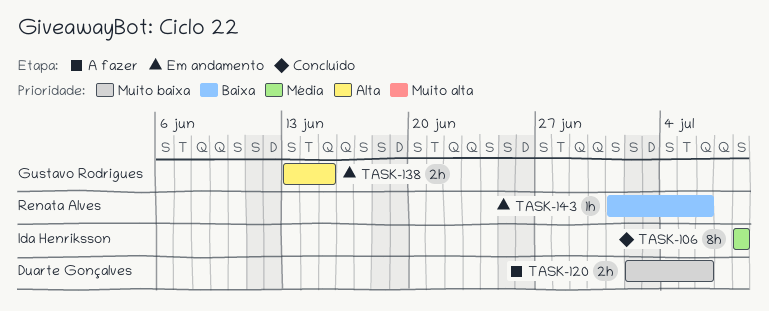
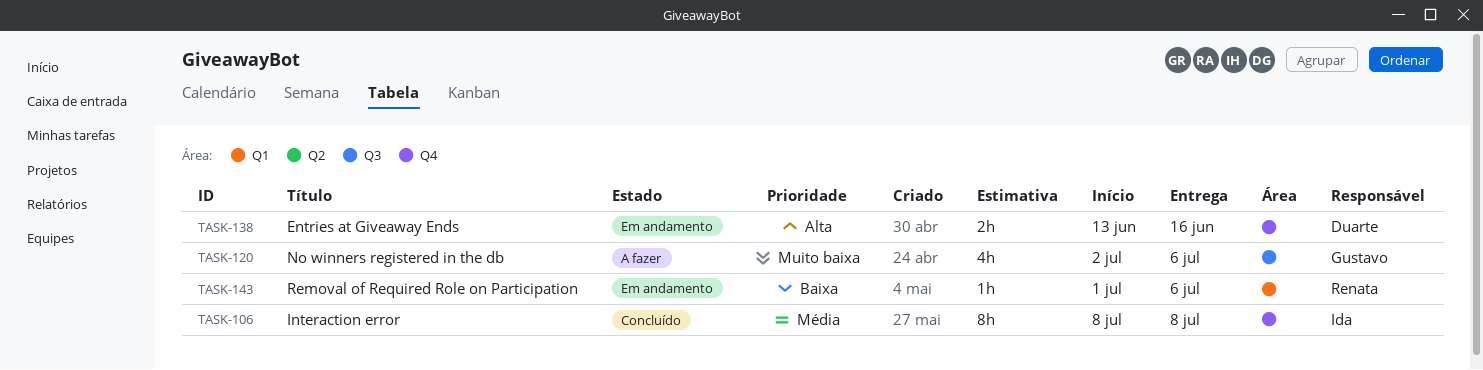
TASK-120, owner: Duarte Gonçalves -> Gustavo Rodrigues
TASK-120, estimate: 2h -> 4h
TASK-138, owner: Gustavo Rodrigues -> Duarte Gonçalves
TASK-138, due: Jun 15 -> Jun 16

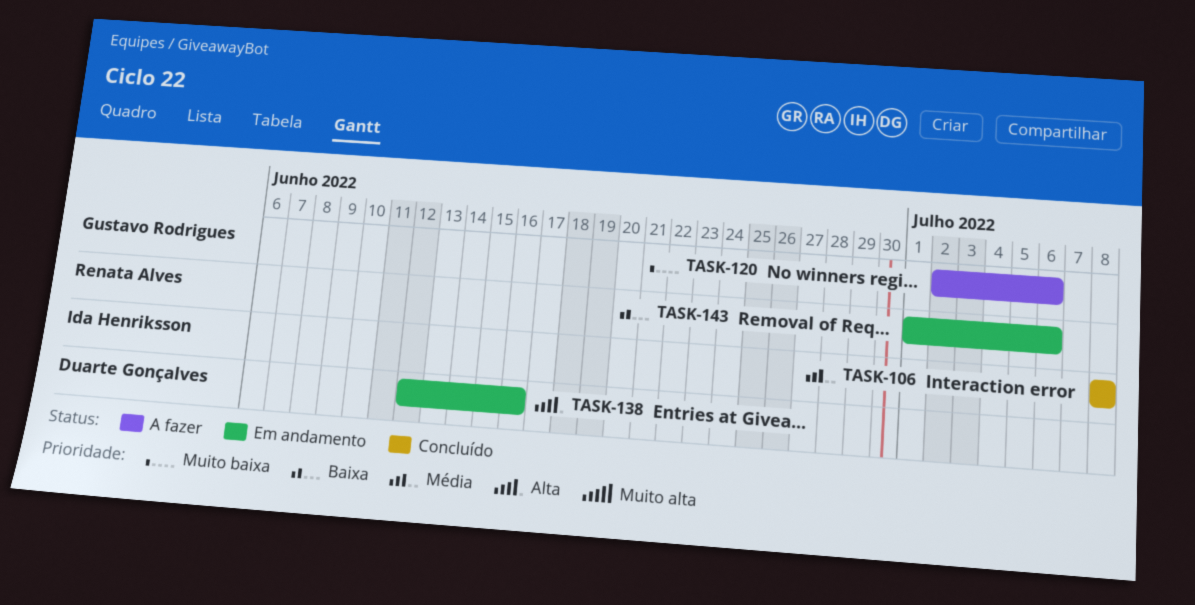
TASK-138, start: Jun 13 -> Jun 12

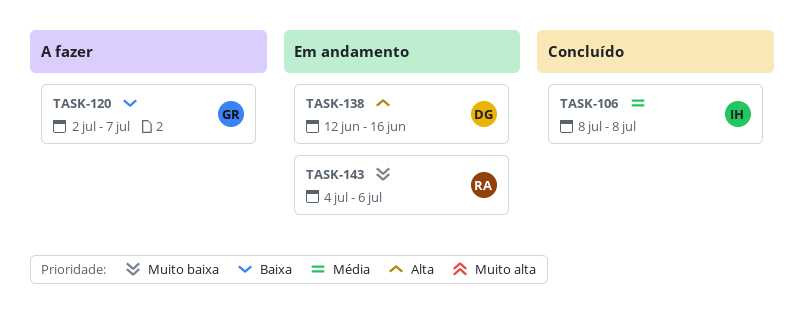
TASK-120, priority: Muito baixa -> Baixa
TASK-120, due: Jul 6 -> Jul 7
TASK-143, priority: Baixa -> Muito baixa
TASK-143, start: Jul 1 -> Jul 4

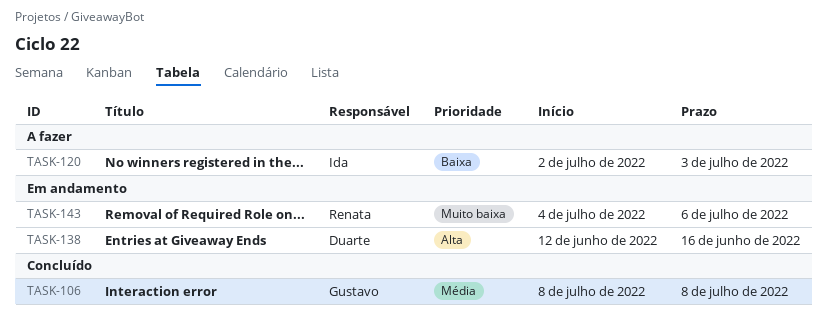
TASK-106, owner: Ida -> Gustavo
TASK-120, owner: Gustavo -> Ida
TASK-120, due: Jul 7 -> Jul 3

